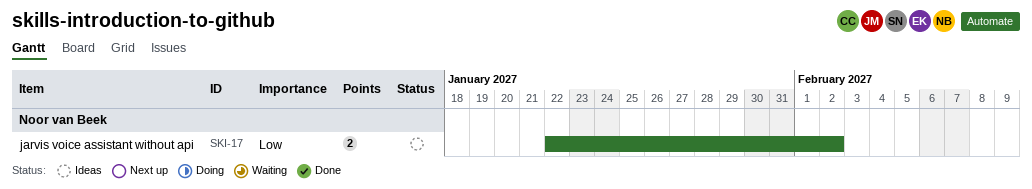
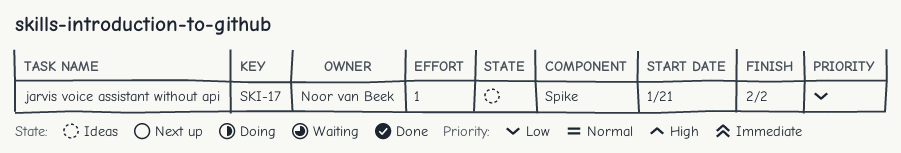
SKI-17, estimate: 2 -> 1
SKI-17, start: Jan 22 -> Jan 21

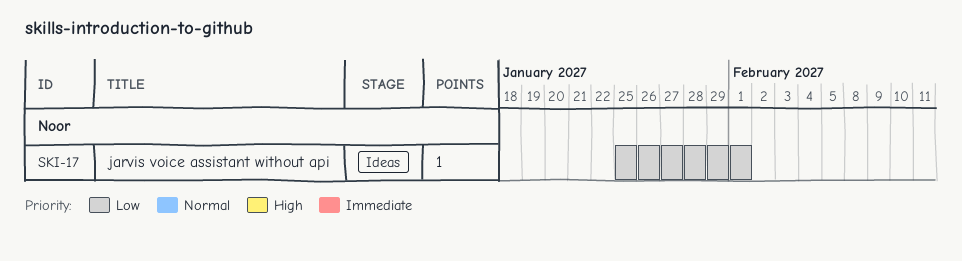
SKI-17, start: Jan 21 -> Jan 25
SKI-17, due: Feb 2 -> Feb 1

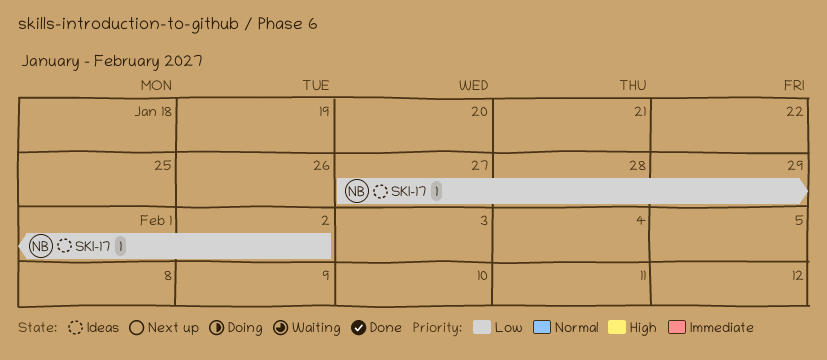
SKI-17, start: Jan 25 -> Jan 27
SKI-17, due: Feb 1 -> Feb 2

